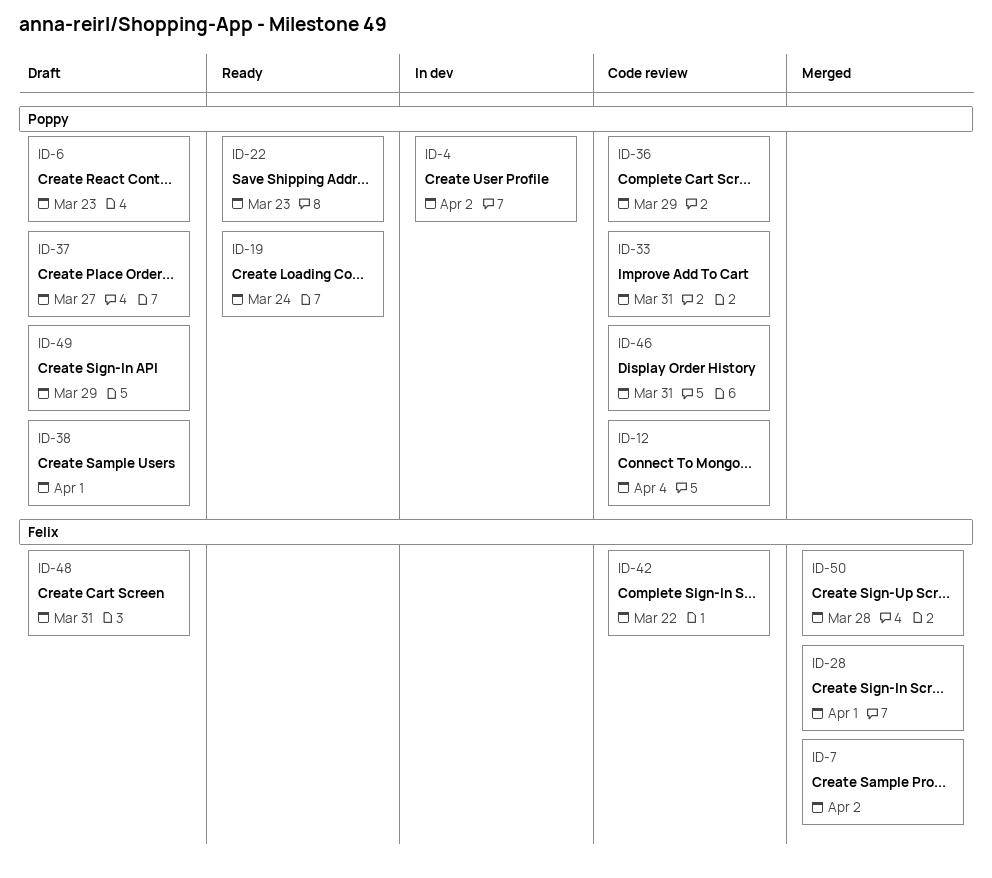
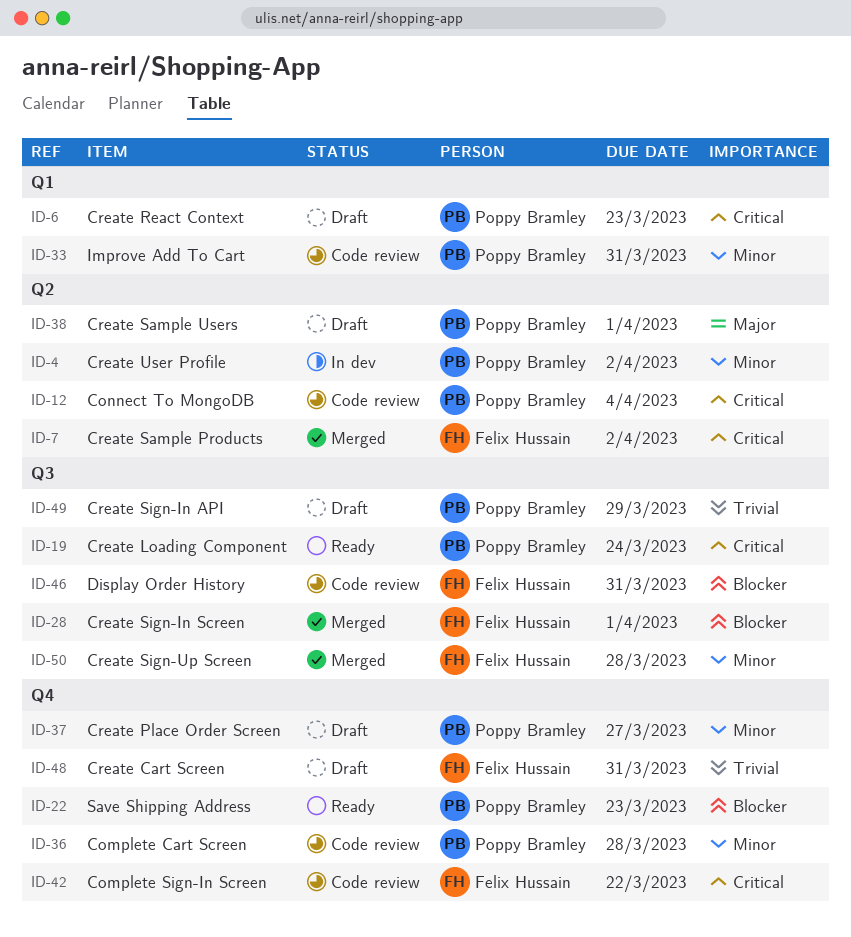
ID-36, due: Mar 29 -> Mar 28
ID-46, owner: Poppy Bramley -> Felix Hussain

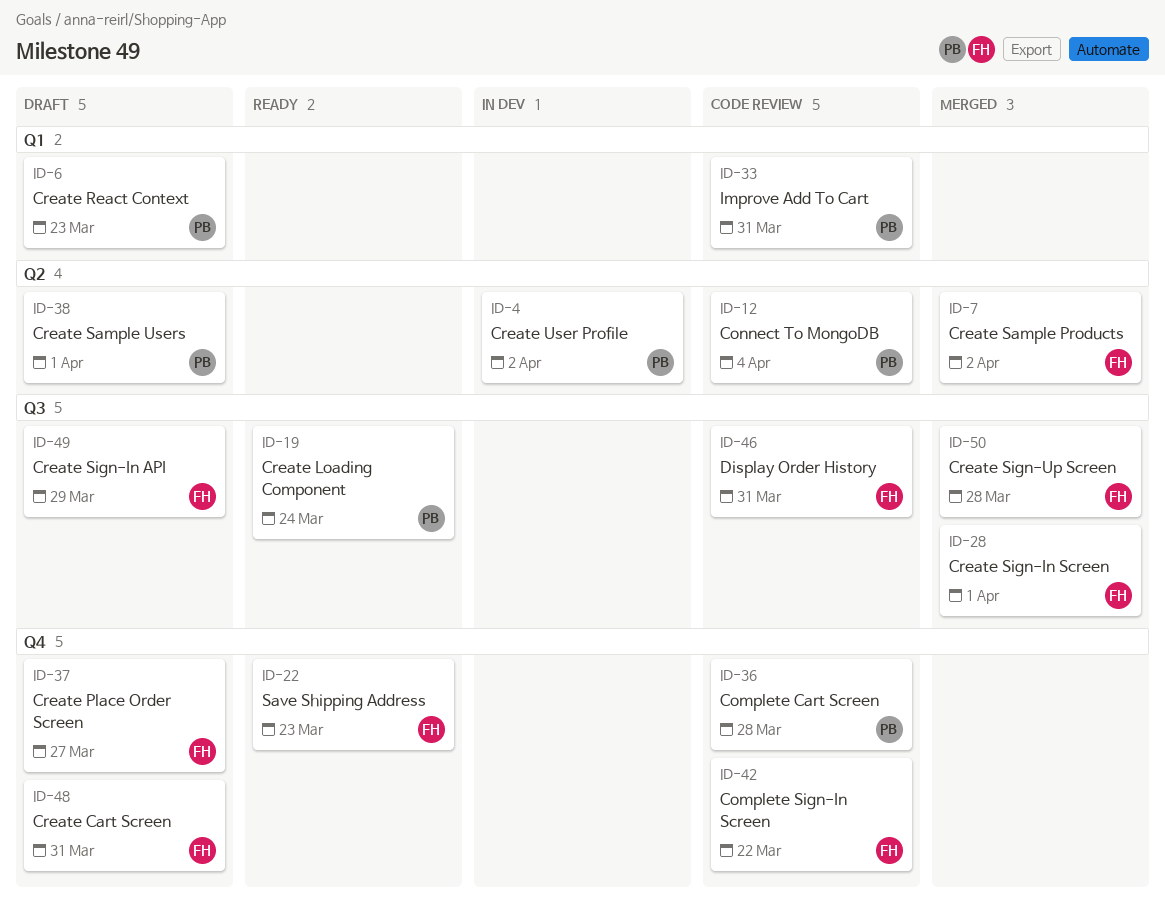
ID-22, owner: Poppy Bramley -> Felix Hussain
ID-37, owner: Poppy Bramley -> Felix Hussain
ID-49, owner: Poppy Bramley -> Felix Hussain

